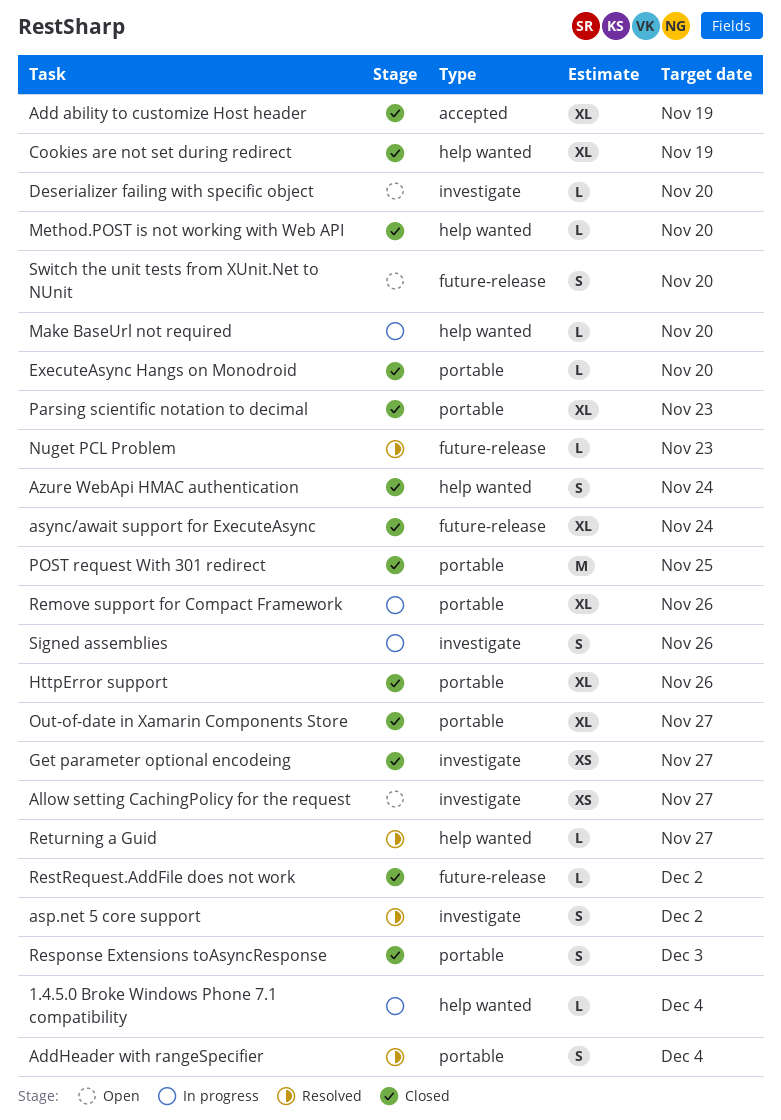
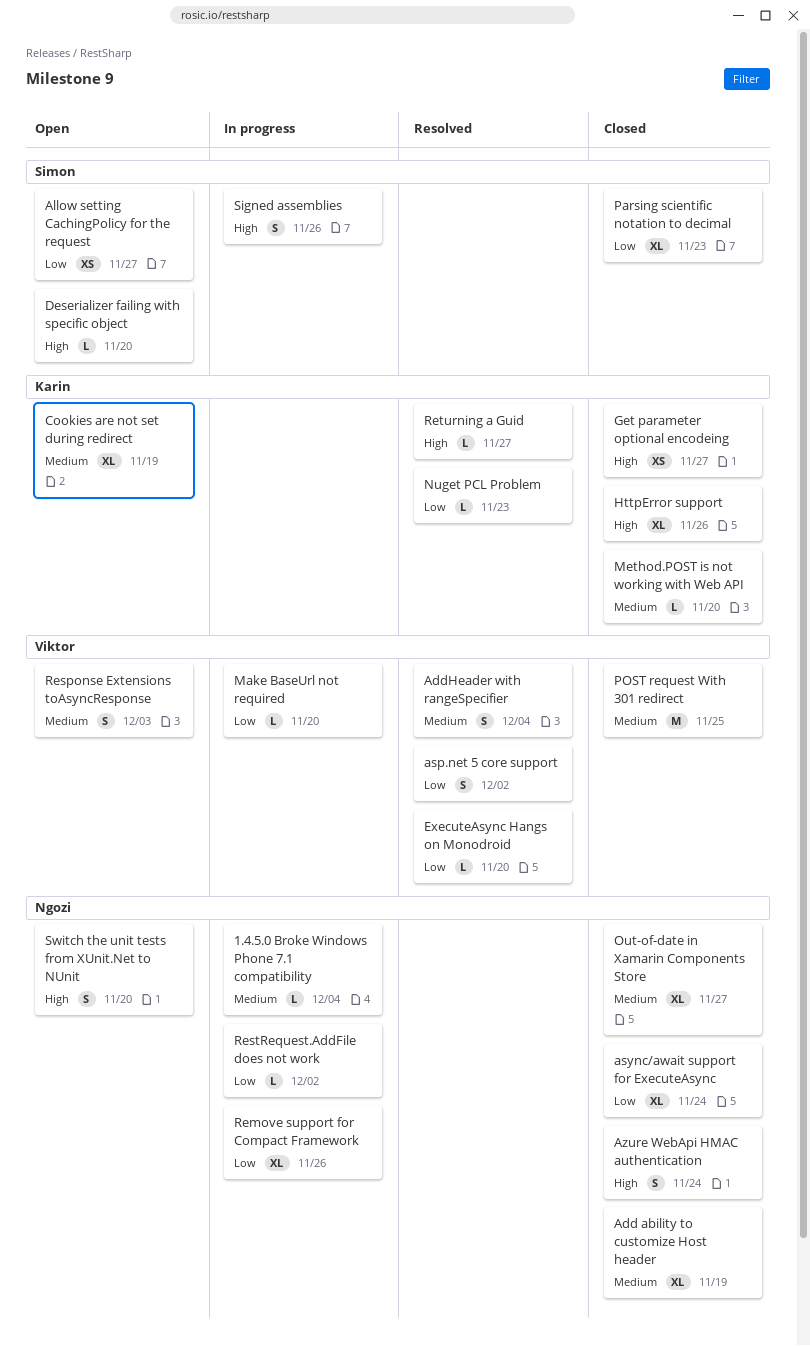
Cookies are not set during redirect, status: Closed -> Open
ExecuteAsync Hangs on Monodroid, status: Closed -> Resolved
Response Extensions toAsyncResponse, status: Closed -> Open
RestRequest.AddFile does not work, status: Closed -> In progress

